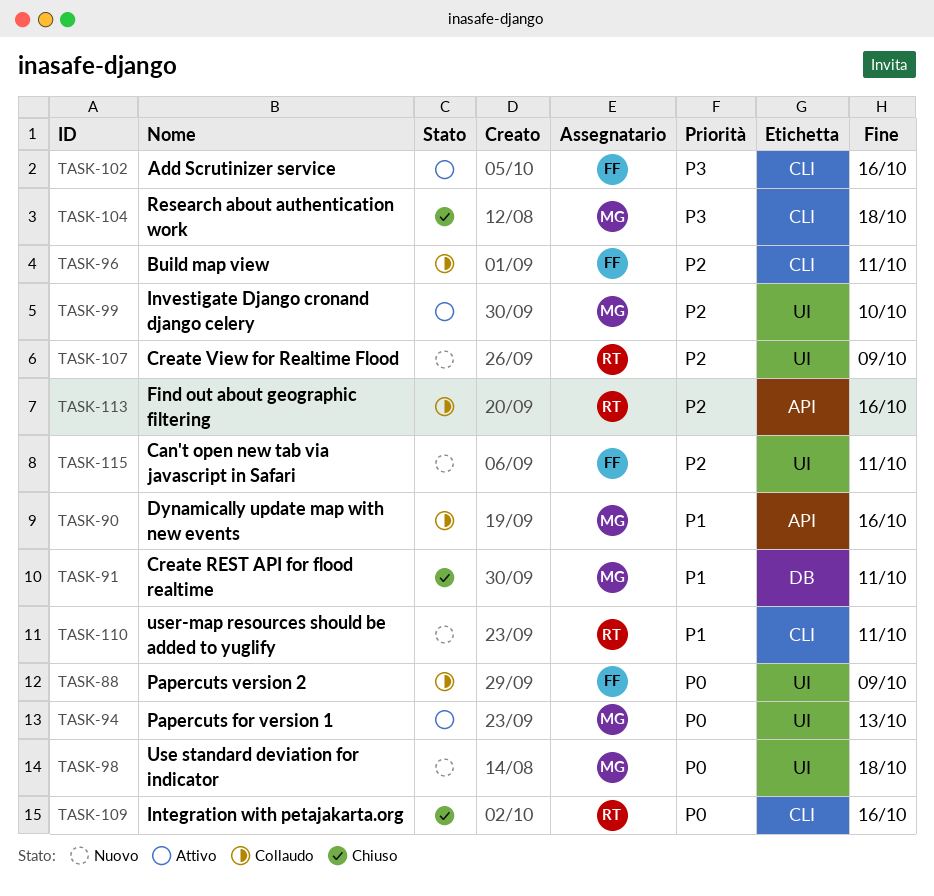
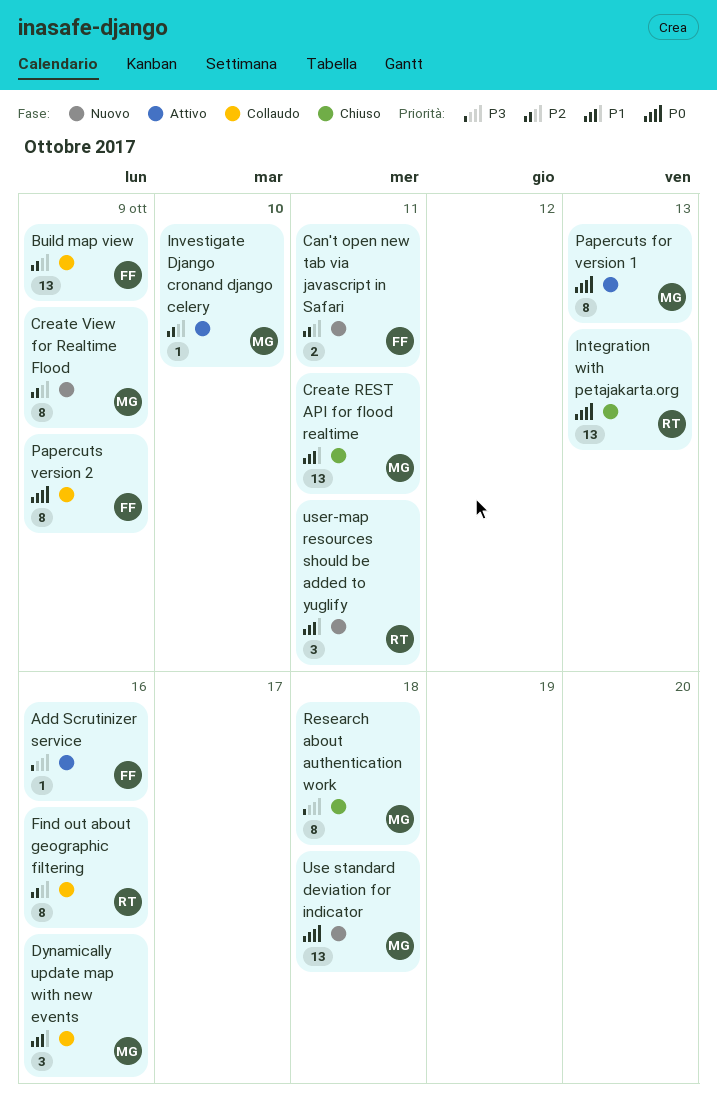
Build map view, due: Oct 11 -> Oct 9
Create View for Realtime Flood, owner: RT -> MG
Integration with petajakarta.org, due: Oct 16 -> Oct 13

